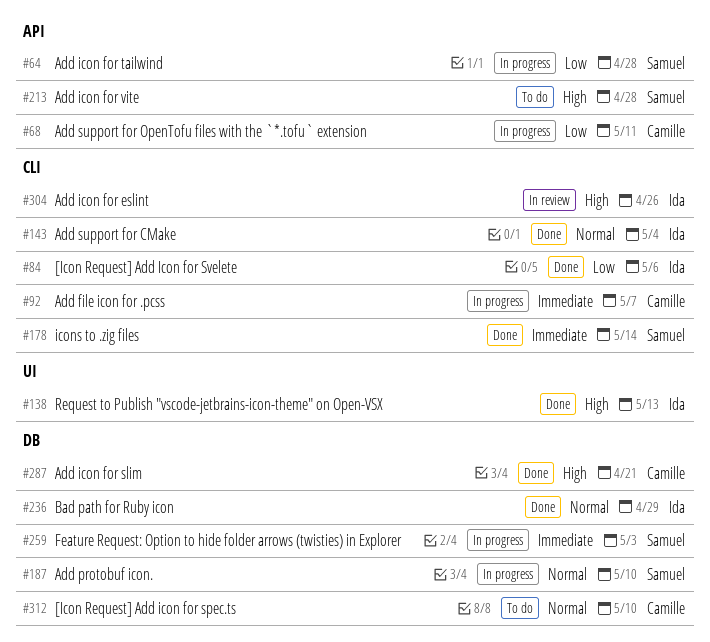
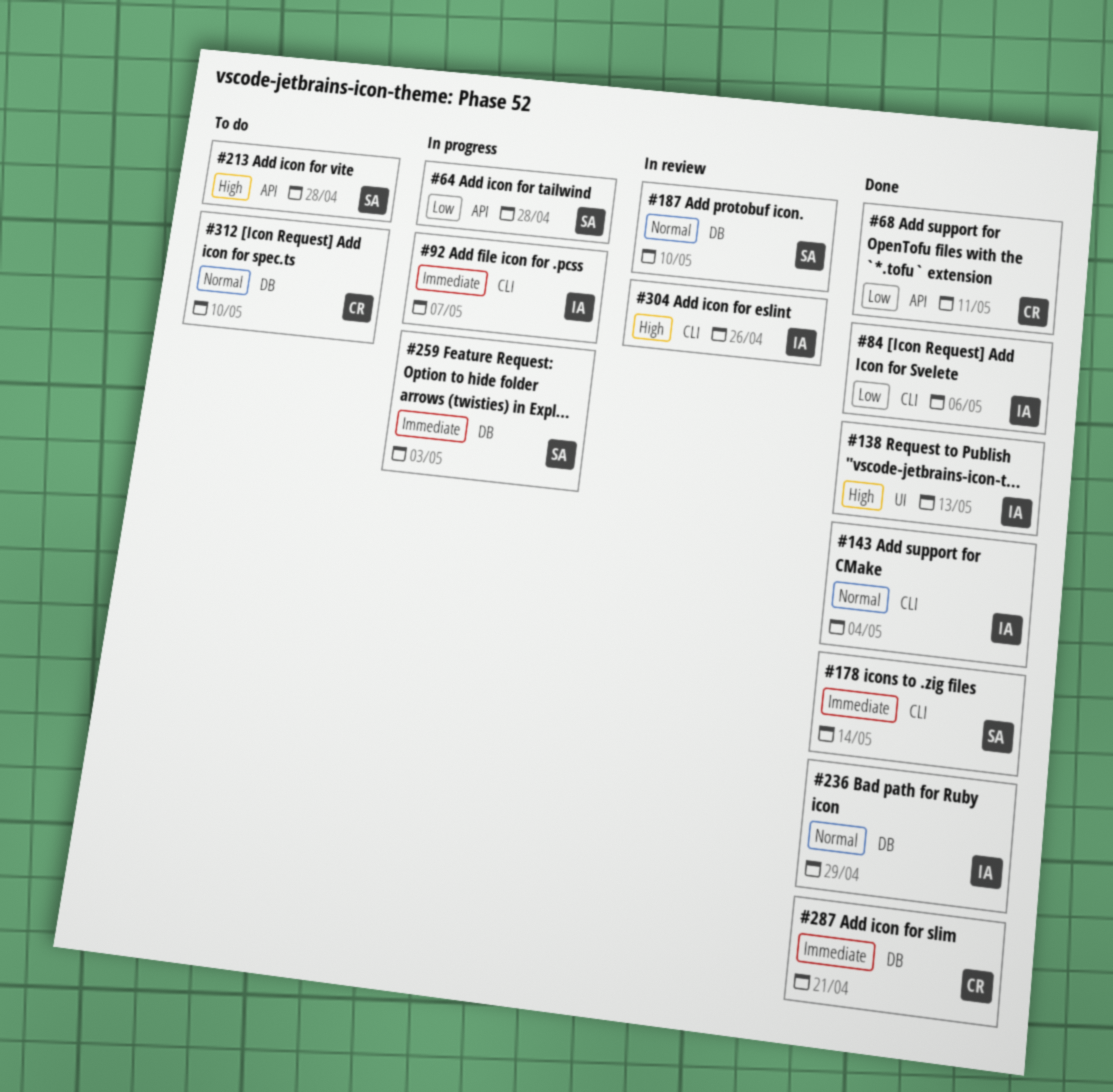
#68, status: In progress -> Done
#92, owner: Camille -> Ida
#187, status: In progress -> In review
#287, priority: High -> Immediate

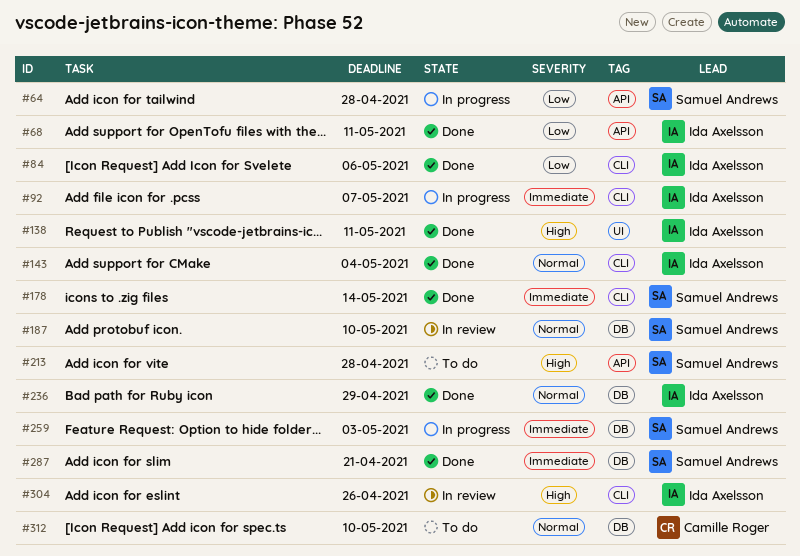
#68, owner: Camille Roger -> Ida Axelsson
#138, due: May 13 -> May 11
#287, owner: Camille Roger -> Samuel Andrews

